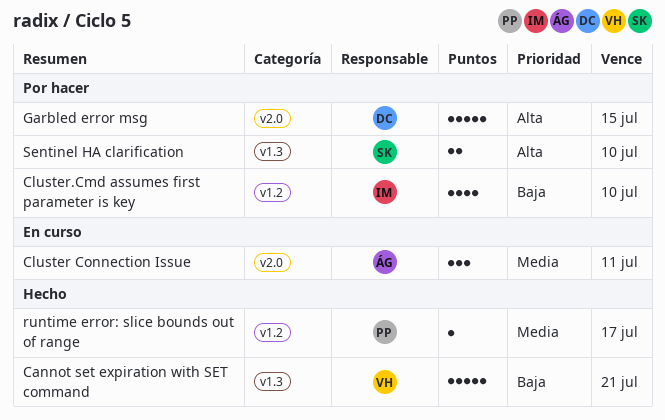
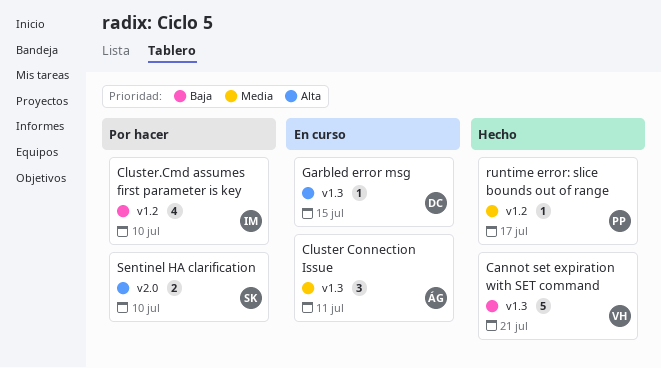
Cluster Connection Issue, label: v2.0 -> v1.3
Garbled error msg, status: Por hacer -> En curso
Garbled error msg, label: v2.0 -> v1.3
Garbled error msg, estimate: 5 -> 1
Sentinel HA clarification, label: v1.3 -> v2.0

